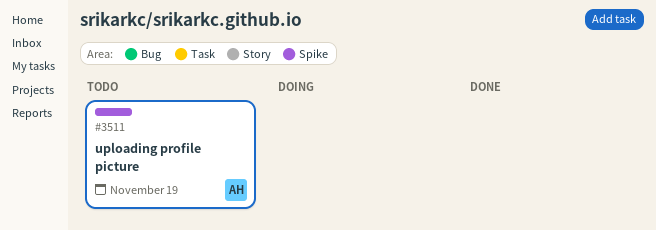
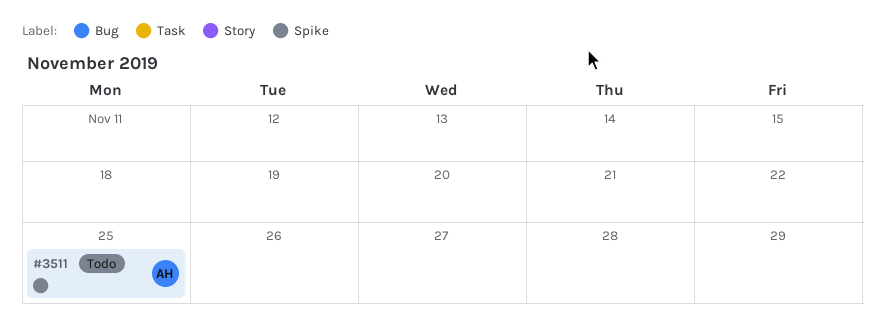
#3511, due: Nov 19 -> Nov 25

